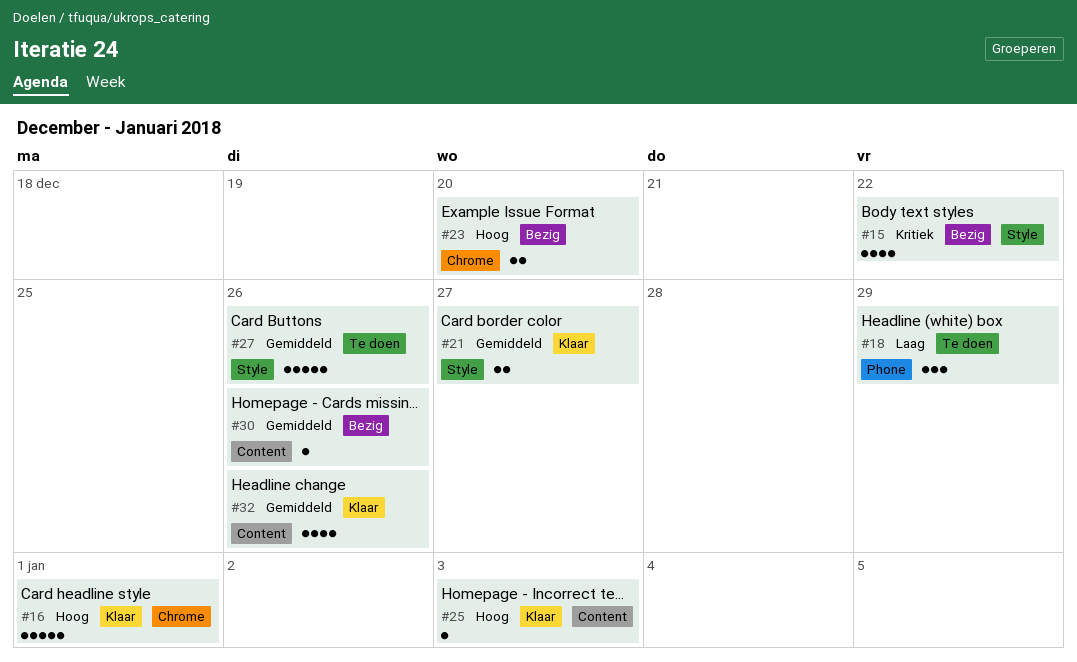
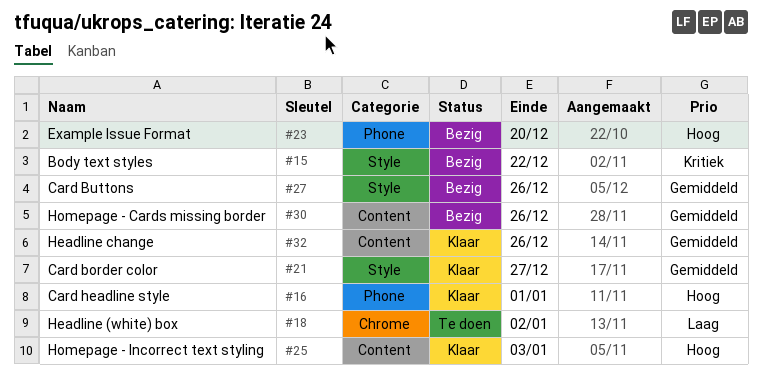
#16, label: Chrome -> Phone
#18, label: Phone -> Chrome
#18, due: Dec 29 -> Jan 2
#23, label: Chrome -> Phone
#27, status: Te doen -> Bezig

